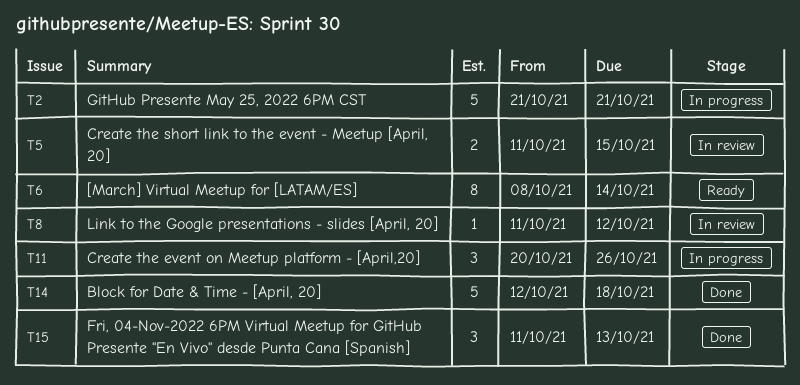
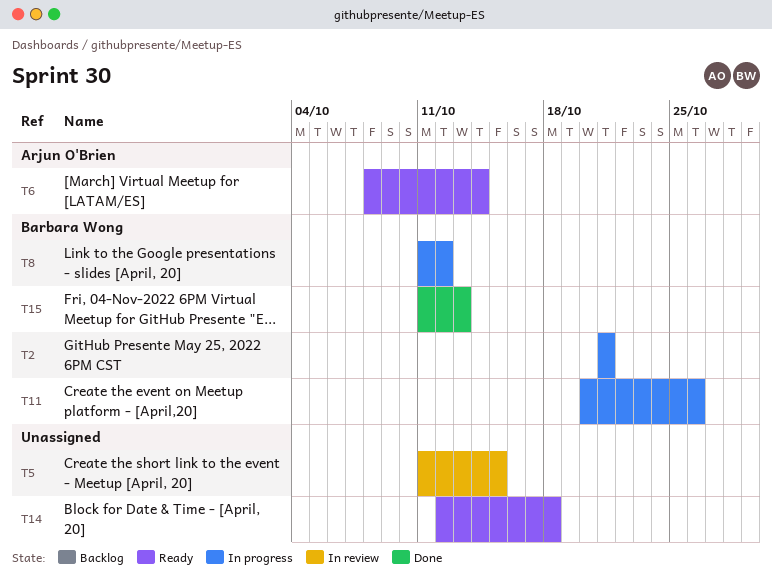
T8, status: In review -> In progress
T14, status: Done -> Ready

